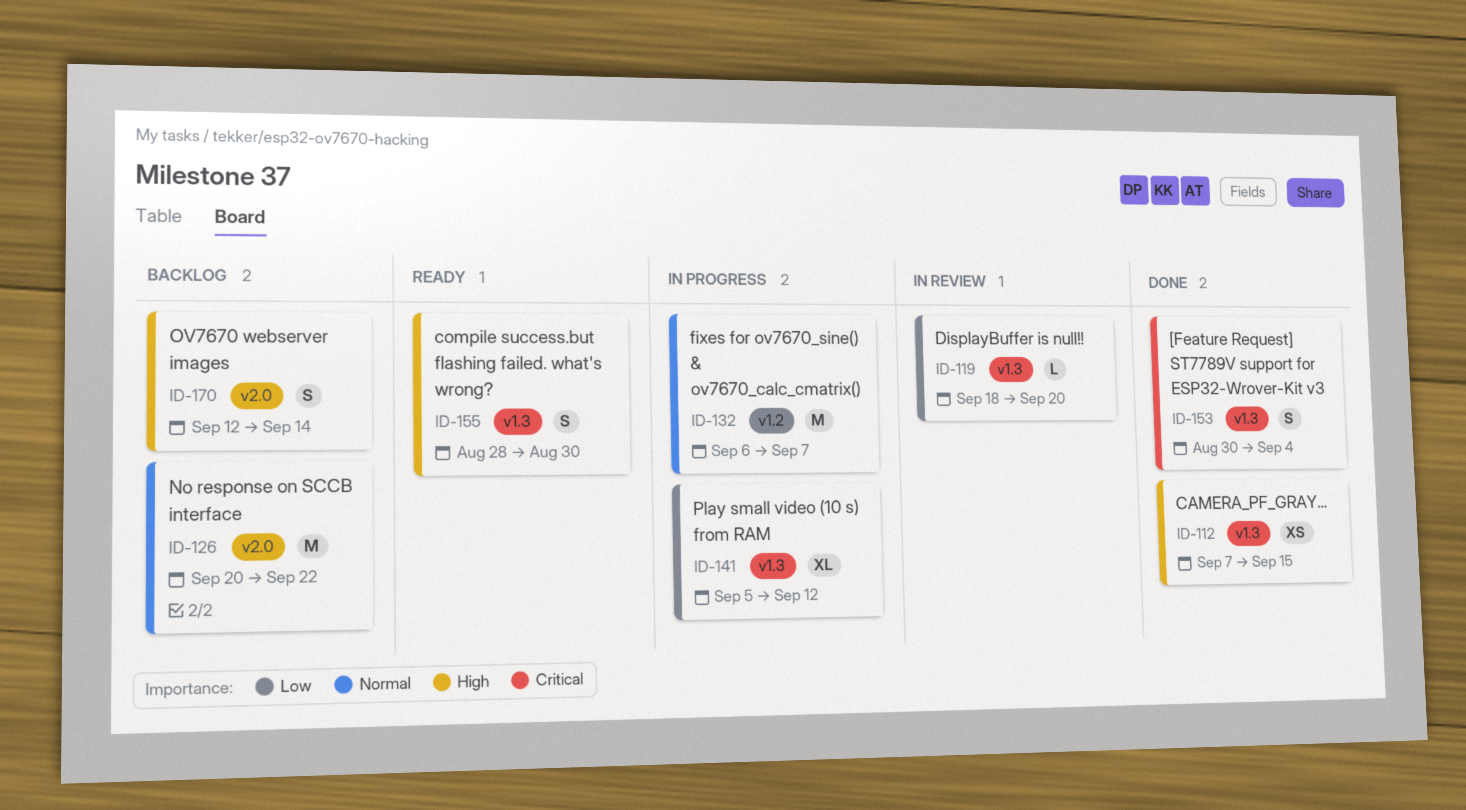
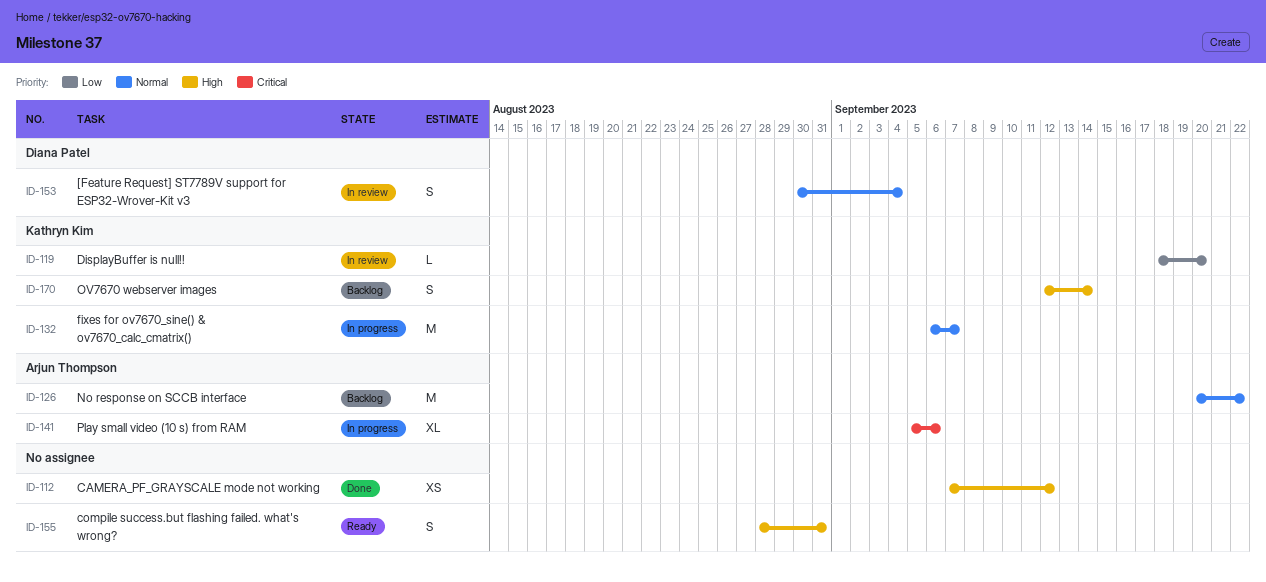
ID-112, due: Sep 15 -> Sep 12
ID-141, priority: Low -> Critical
ID-141, due: Sep 12 -> Sep 6
ID-153, status: Done -> In review
ID-153, priority: Critical -> Normal
ID-155, due: Aug 30 -> Aug 31

